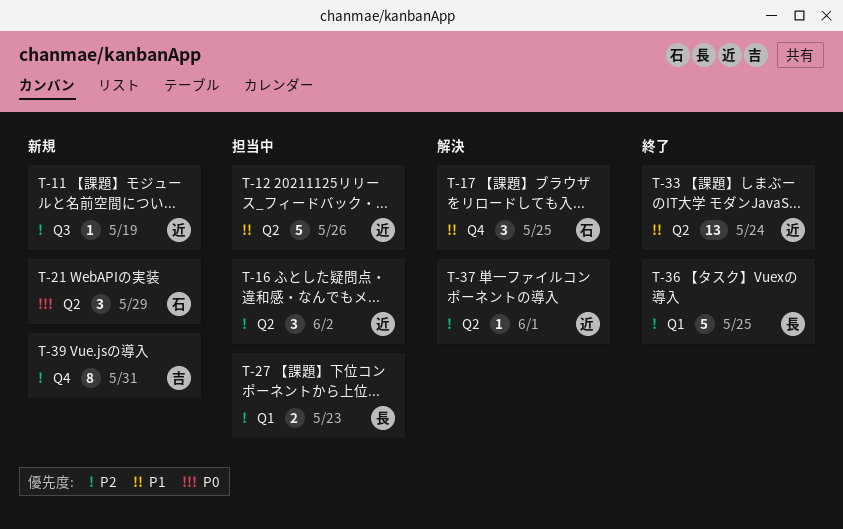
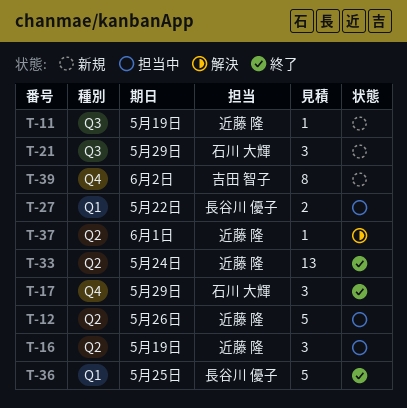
T-16, due: Jun 2 -> May 19
T-17, status: 解決 -> 終了
T-17, due: May 25 -> May 29
T-21, label: Q2 -> Q3
T-27, due: May 23 -> May 22
T-39, due: May 31 -> Jun 2

